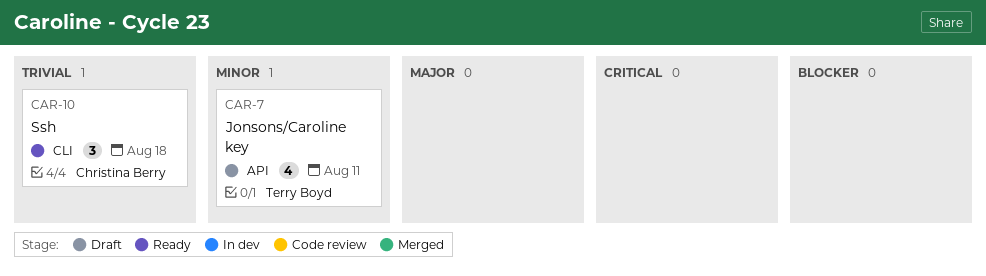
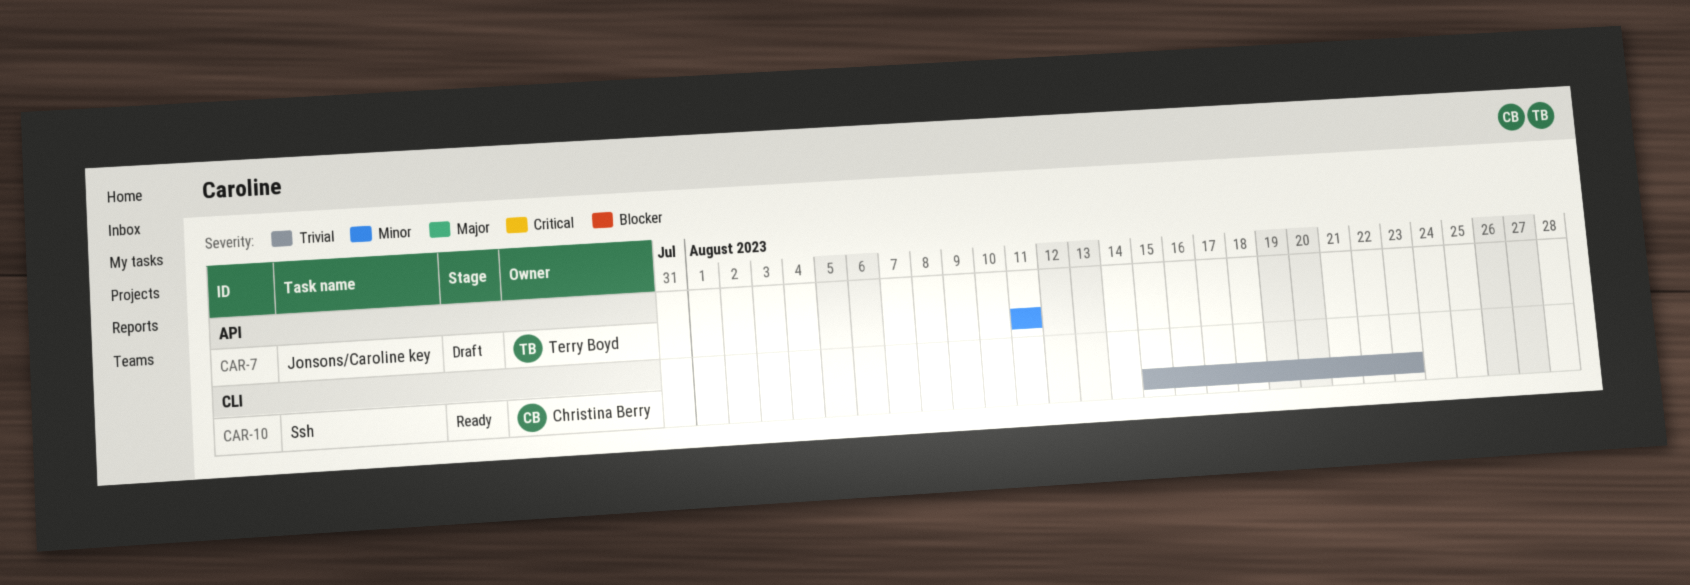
CAR-10, due: Aug 18 -> Aug 23

